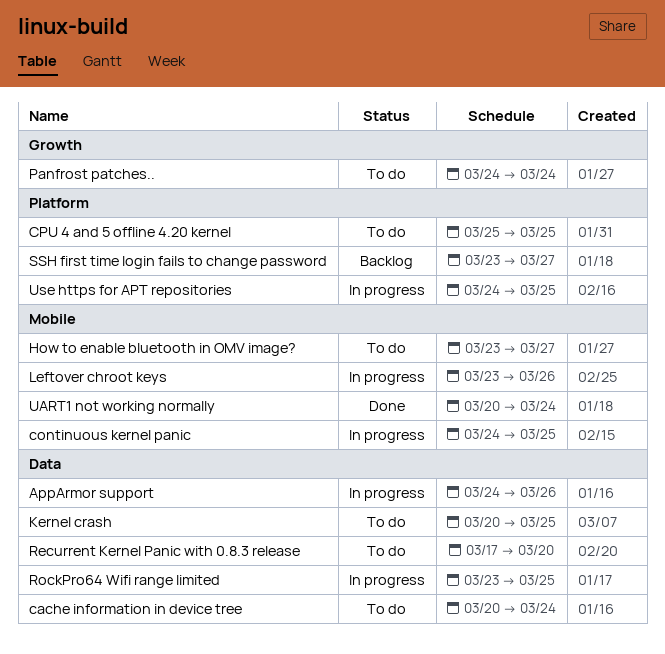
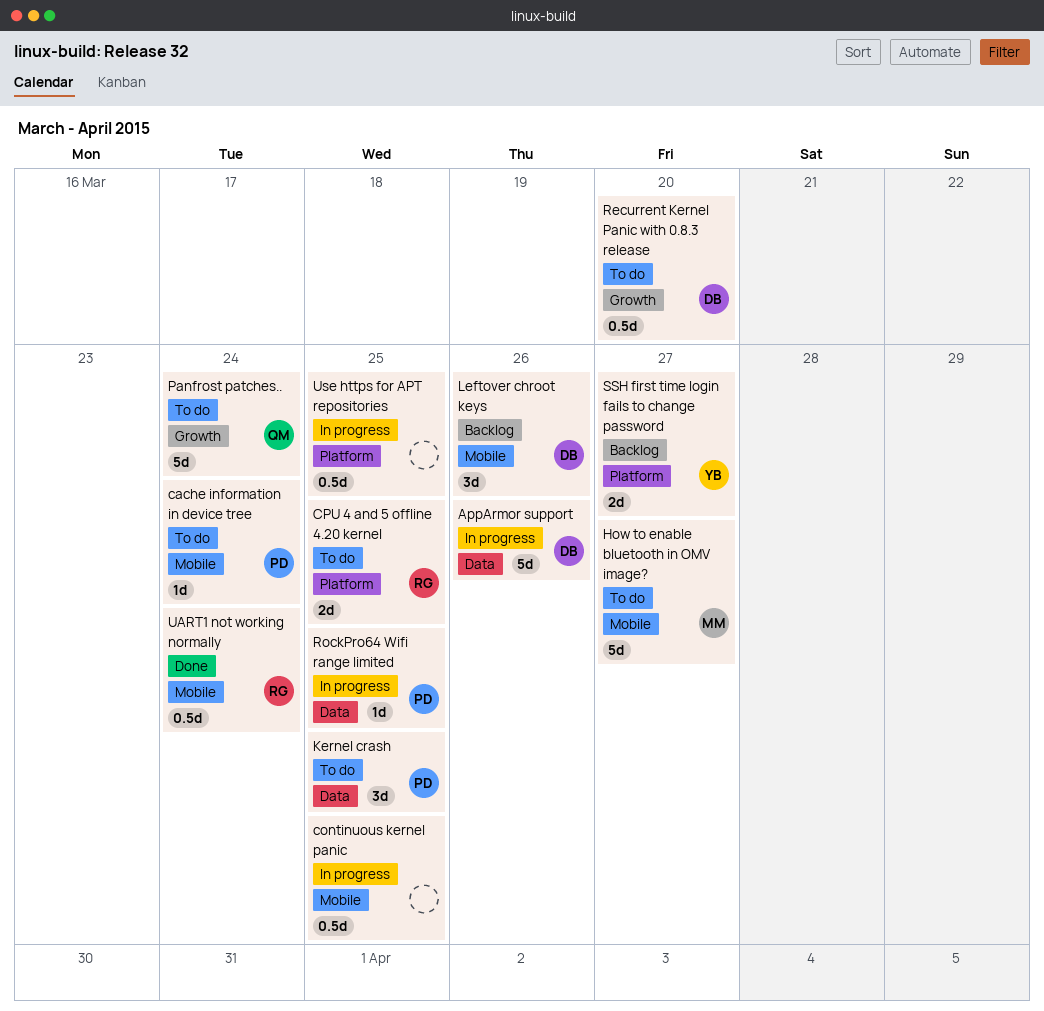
cache information in device tree, label: Data -> Mobile
Leftover chroot keys, status: In progress -> Backlog
Recurrent Kernel Panic with 0.8.3 release, label: Data -> Growth

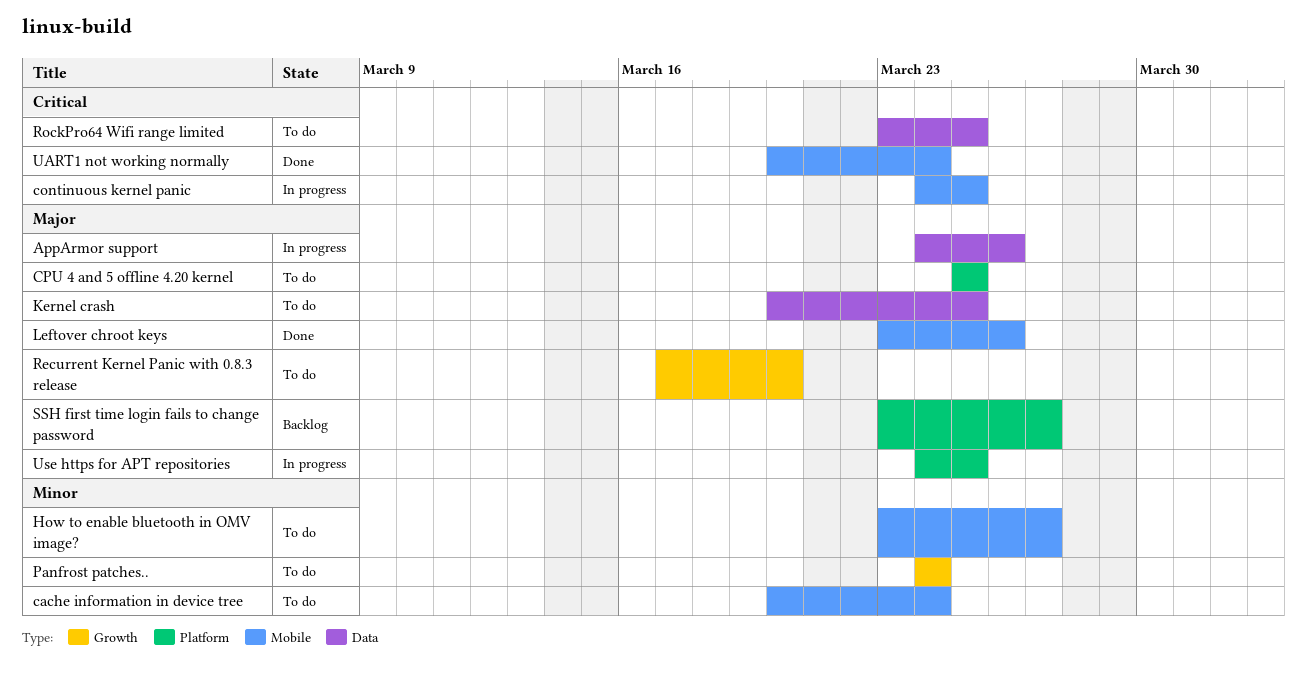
Leftover chroot keys, status: Backlog -> Done
RockPro64 Wifi range limited, status: In progress -> To do

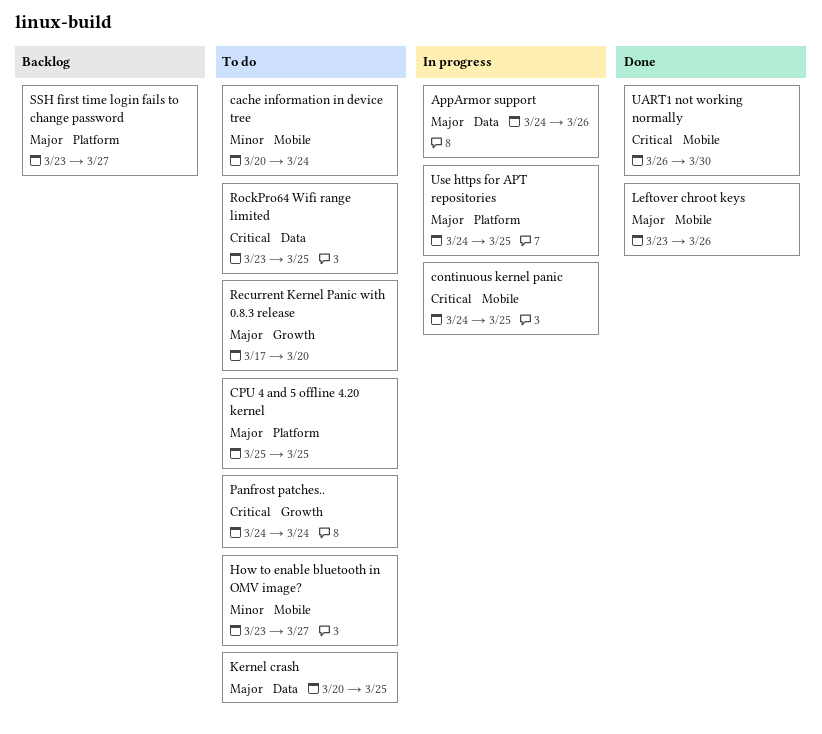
Panfrost patches.., priority: Minor -> Critical
UART1 not working normally, start: Mar 20 -> Mar 26
UART1 not working normally, due: Mar 24 -> Mar 30

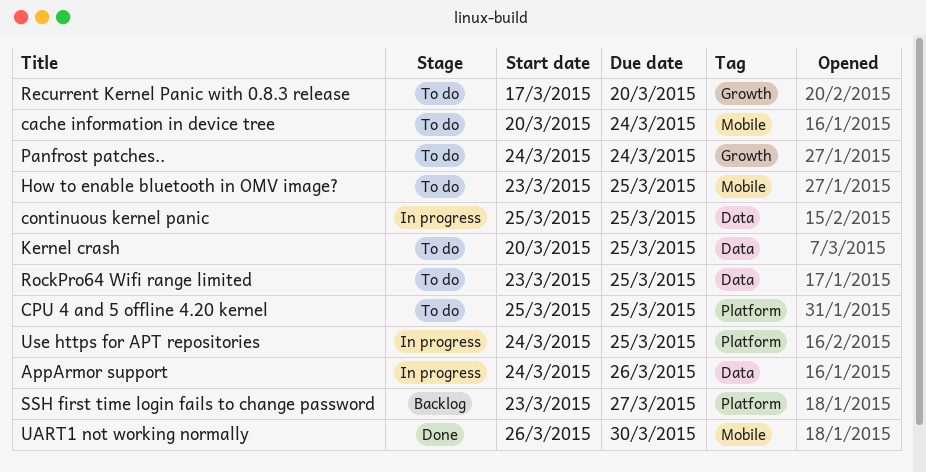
continuous kernel panic, label: Mobile -> Data
continuous kernel panic, start: Mar 24 -> Mar 25
How to enable bluetooth in OMV image?, due: Mar 27 -> Mar 25
Leftover chroot keys: present -> none

